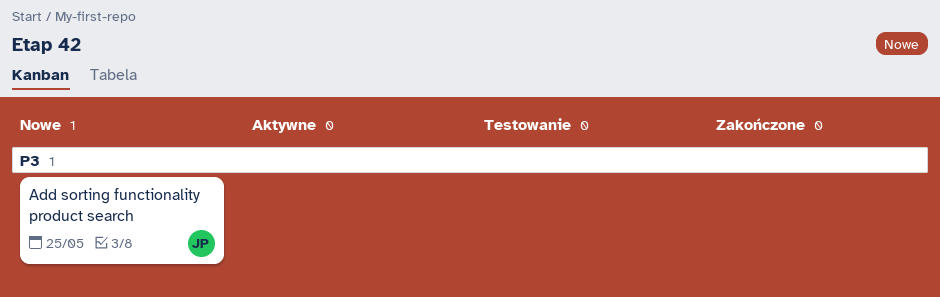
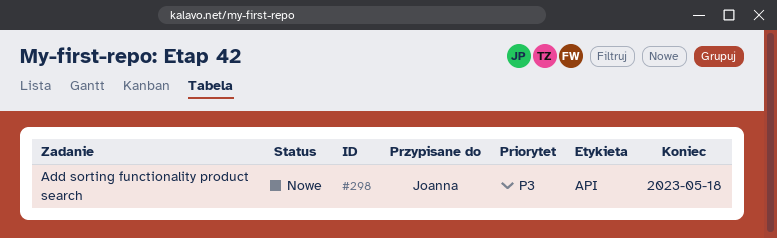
Add sorting functionality product search, due: May 25 -> May 18

